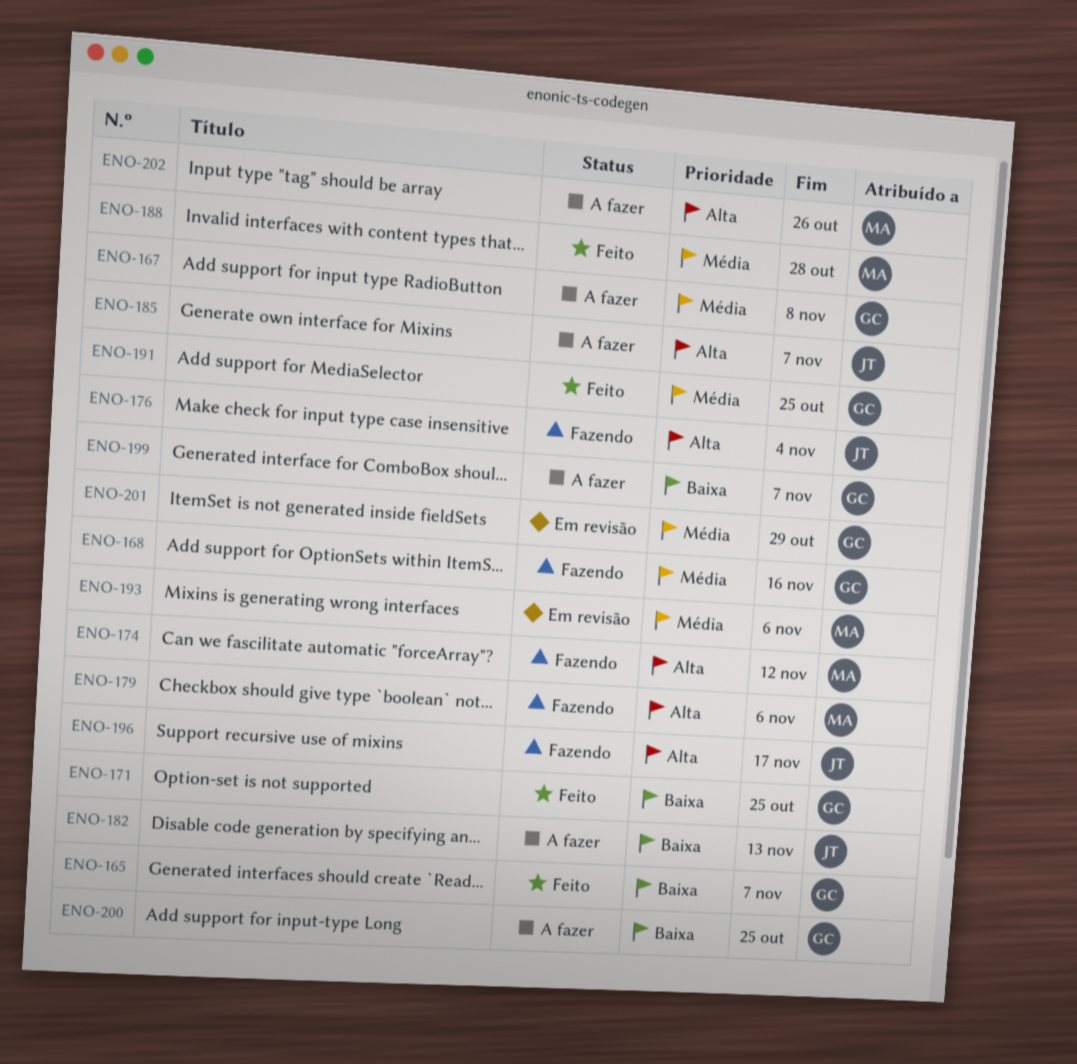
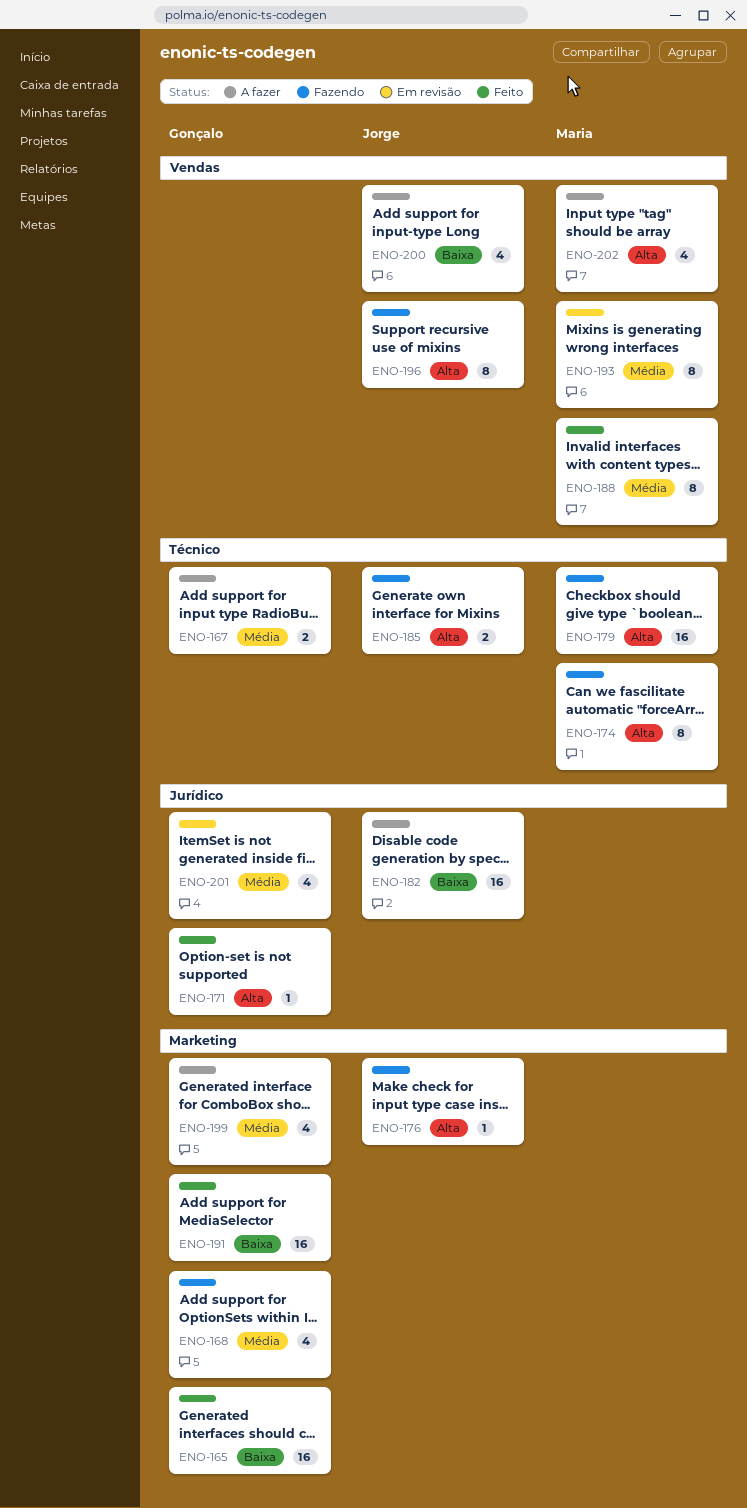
ENO-171, priority: Baixa -> Alta
ENO-185, status: A fazer -> Fazendo
ENO-191, priority: Média -> Baixa
ENO-199, priority: Baixa -> Média
ENO-200, owner: Gonçalo -> Jorge

